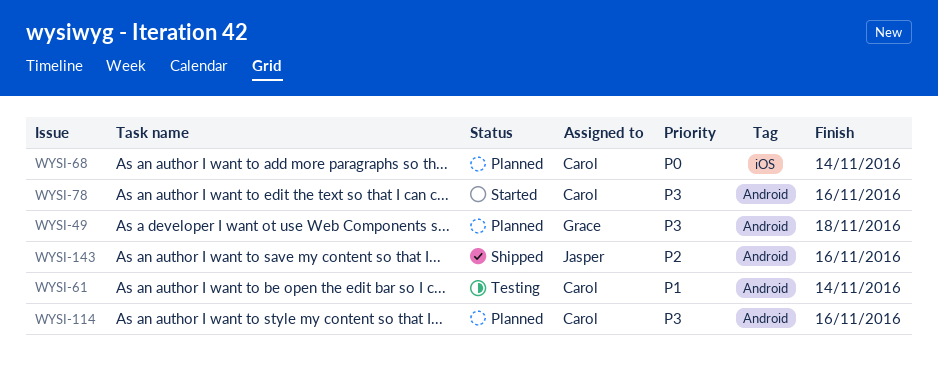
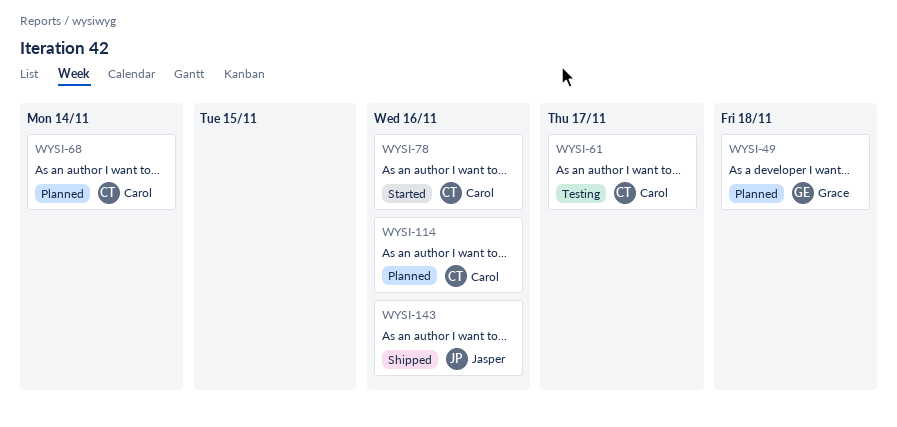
WYSI-61, due: Nov 14 -> Nov 17

